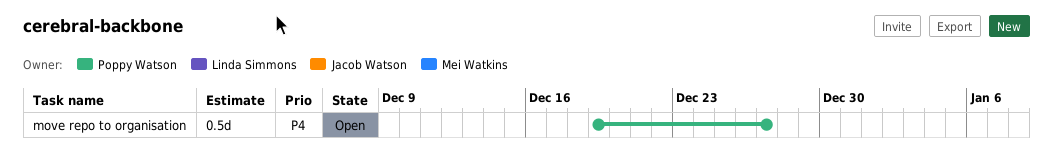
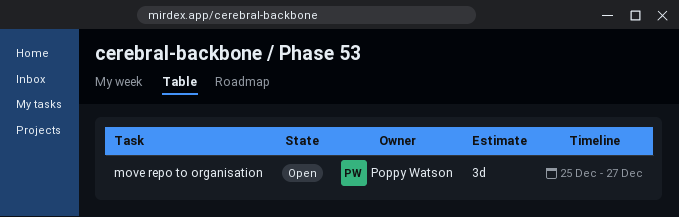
move repo to organisation, estimate: 0.5d -> 3d
move repo to organisation, start: Dec 19 -> Dec 25

